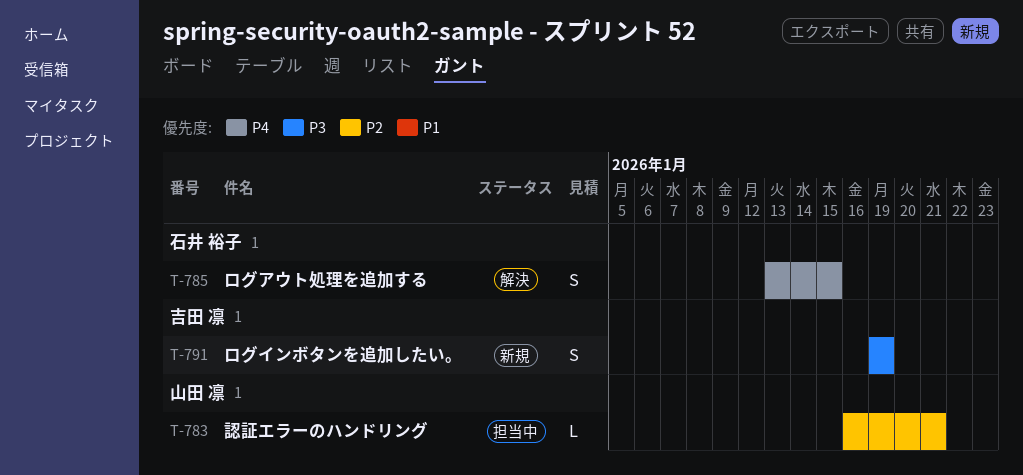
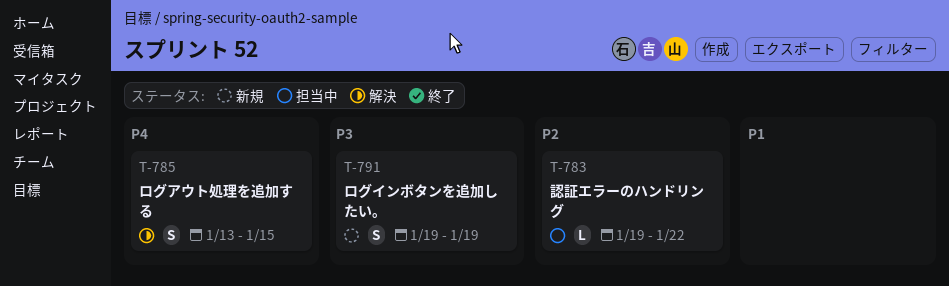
T-783, start: Jan 16 -> Jan 19
T-783, due: Jan 21 -> Jan 22

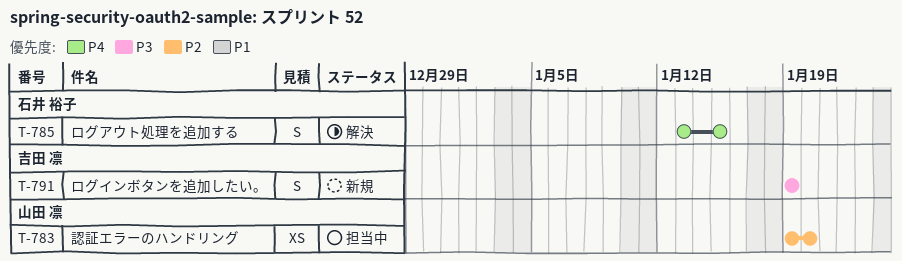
T-783, estimate: L -> XS
T-783, due: Jan 22 -> Jan 20

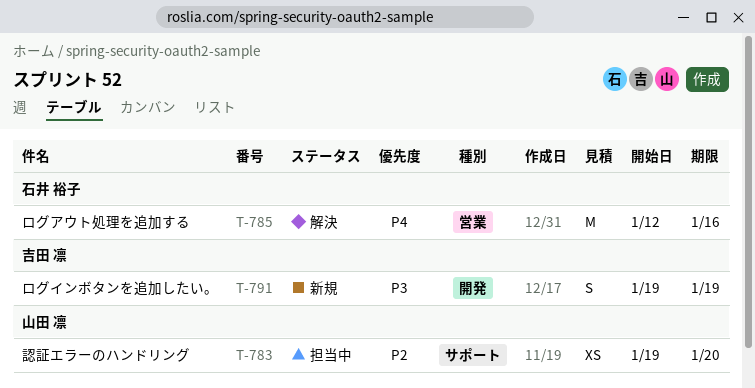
T-785, estimate: S -> M
T-785, start: Jan 13 -> Jan 12
T-785, due: Jan 15 -> Jan 16

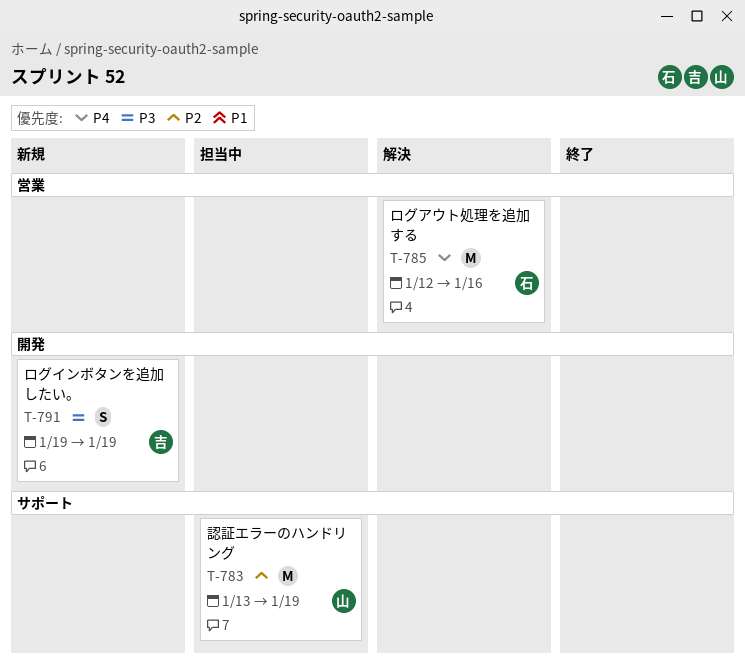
T-783, estimate: XS -> M
T-783, start: Jan 19 -> Jan 13
T-783, due: Jan 20 -> Jan 19

